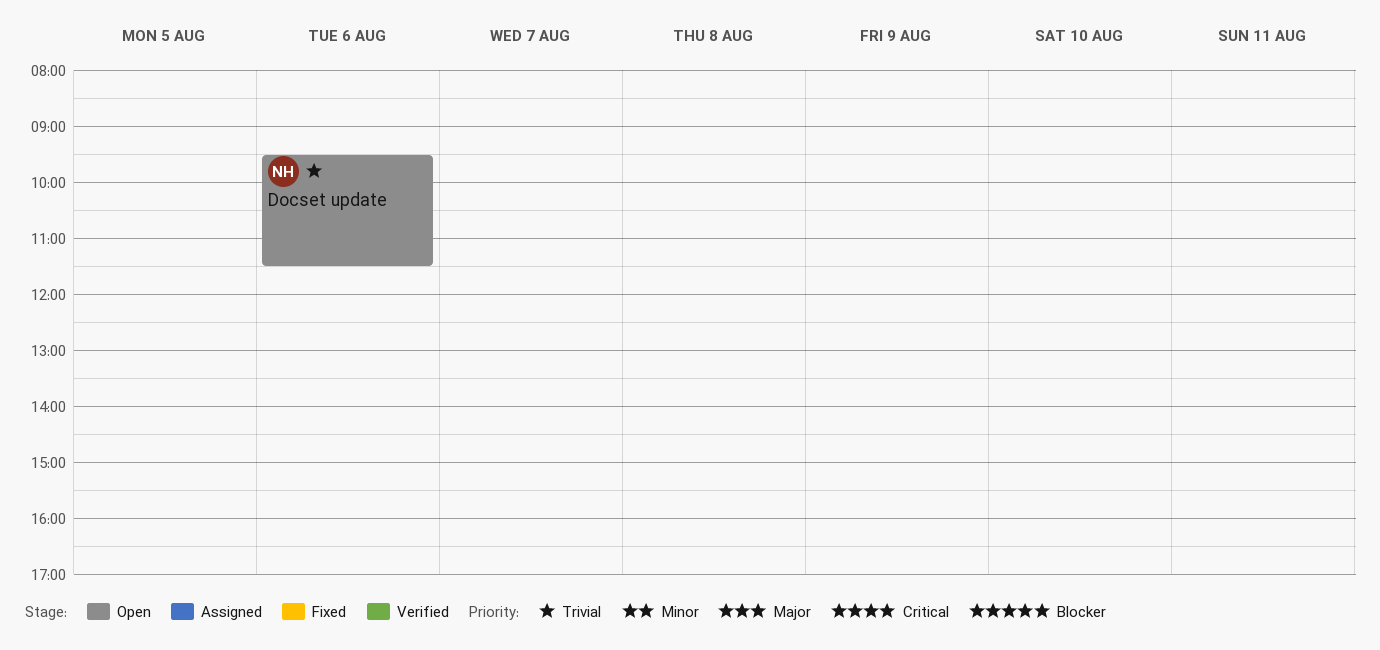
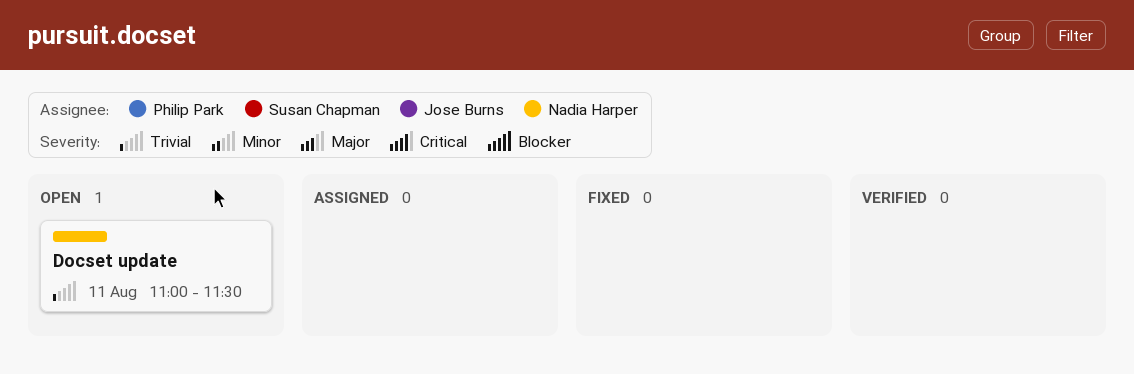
Docset update, day: Aug 6 -> Aug 11
Docset update, begins: 09:30 -> 11:00

